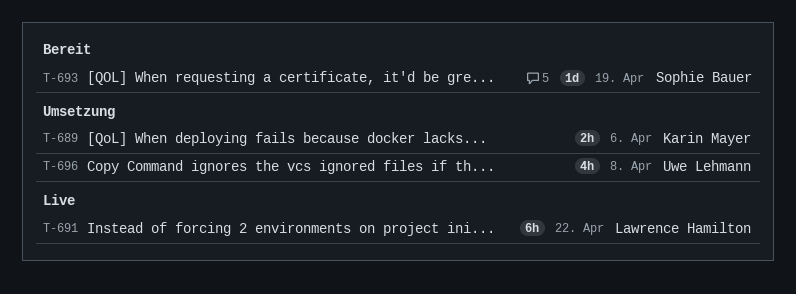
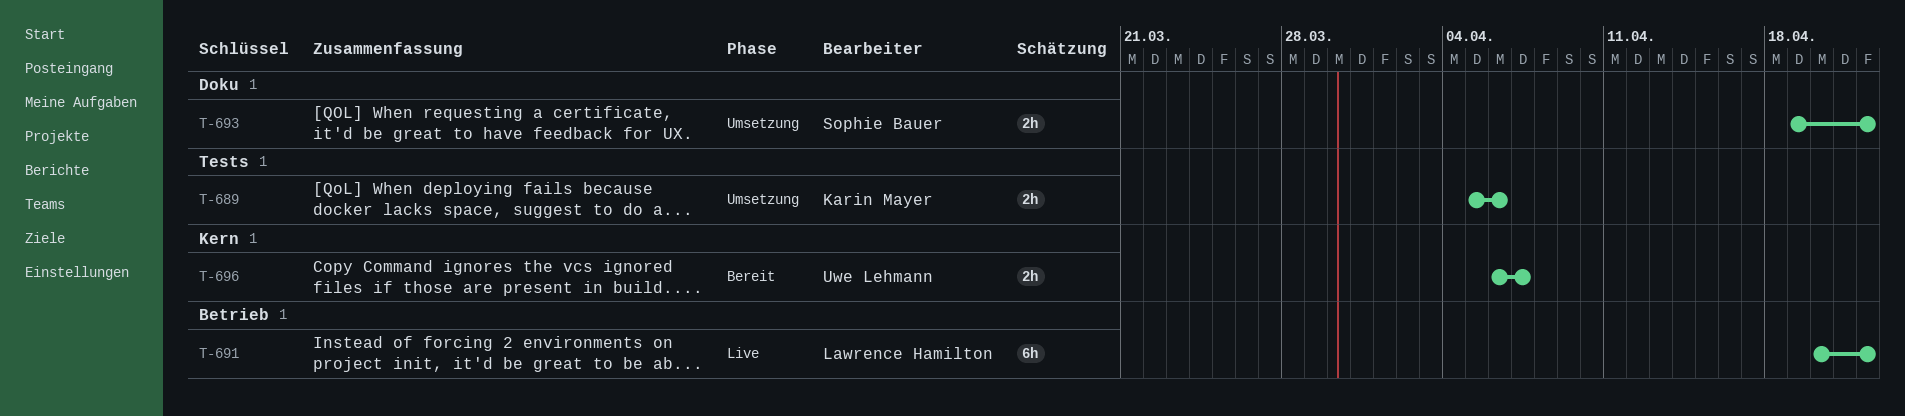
T-693, status: Bereit -> Umsetzung
T-693, estimate: 1d -> 2h
T-693, due: Apr 19 -> Apr 22
T-696, status: Umsetzung -> Bereit
T-696, estimate: 4h -> 2h
T-696, due: Apr 8 -> Apr 7

